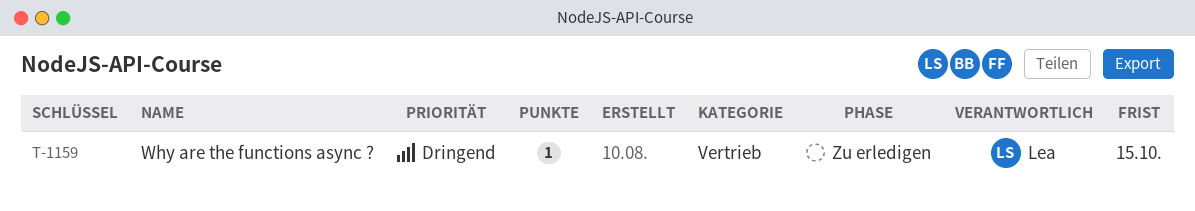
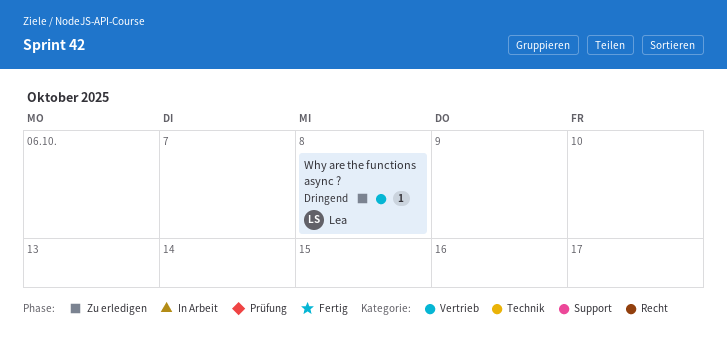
Why are the functions async ?, due: Oct 15 -> Oct 8

